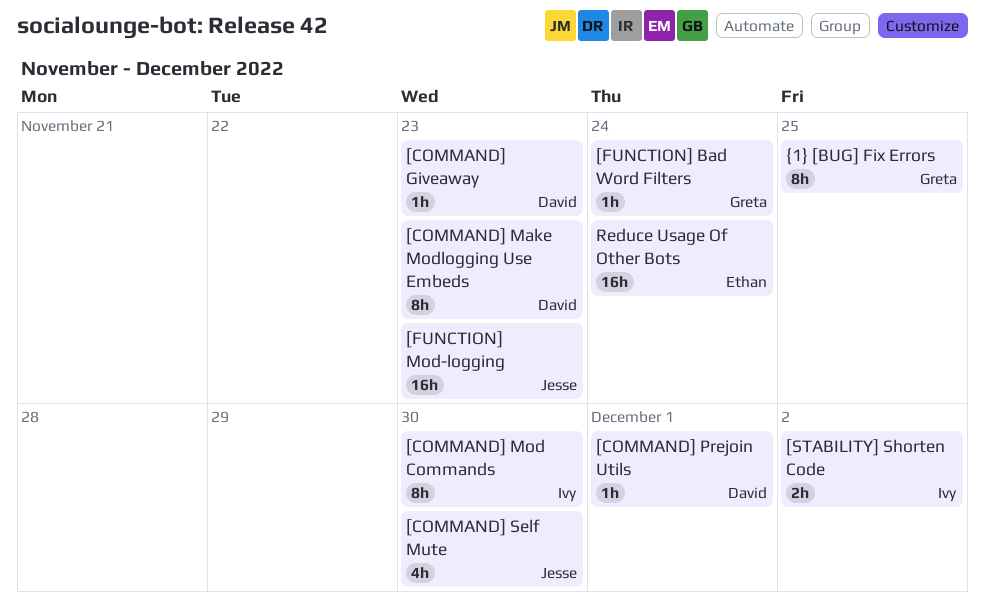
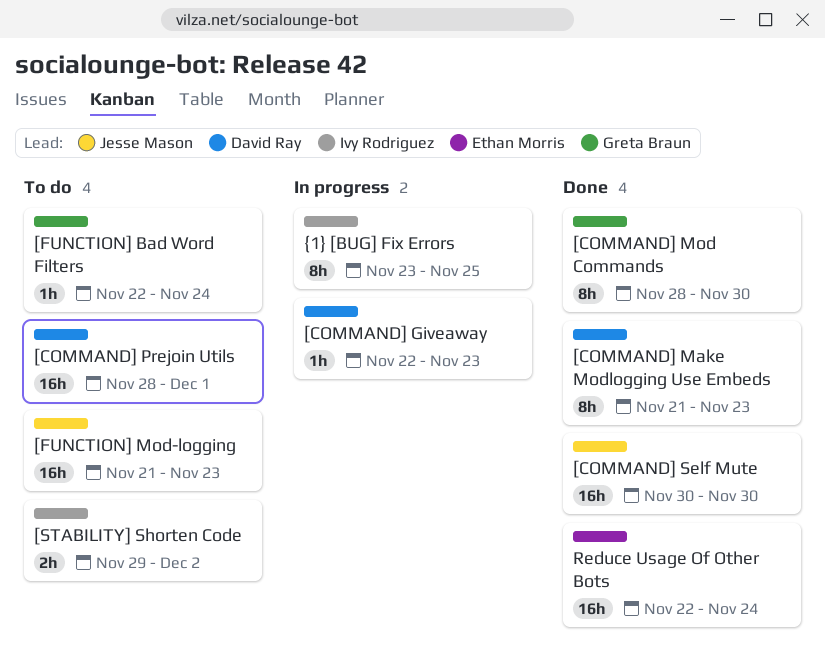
[COMMAND] Mod Commands, owner: Ivy Rodriguez -> Greta Braun
[COMMAND] Prejoin Utils, estimate: 1h -> 16h
[COMMAND] Self Mute, estimate: 4h -> 16h
{1} [BUG] Fix Errors, owner: Greta Braun -> Ivy Rodriguez

